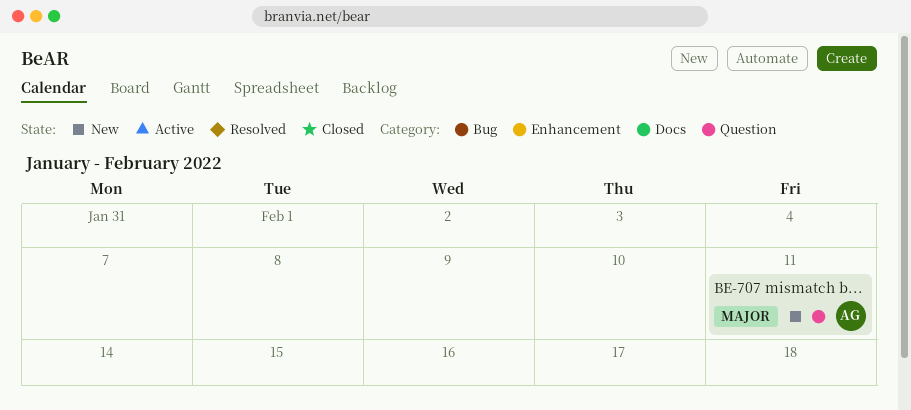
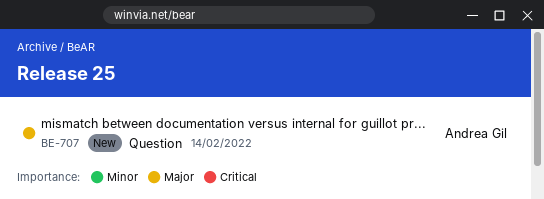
BE-707, due: Feb 11 -> Feb 14

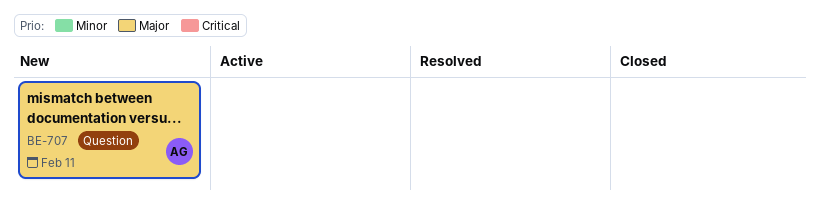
BE-707, due: Feb 14 -> Feb 11

